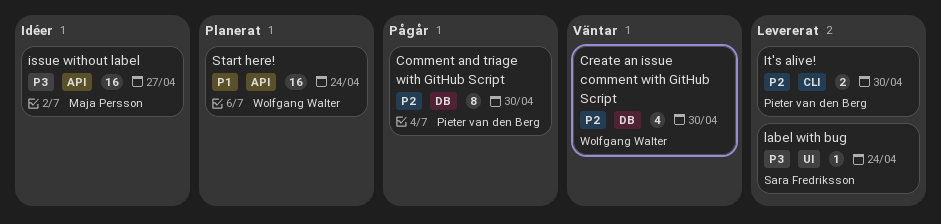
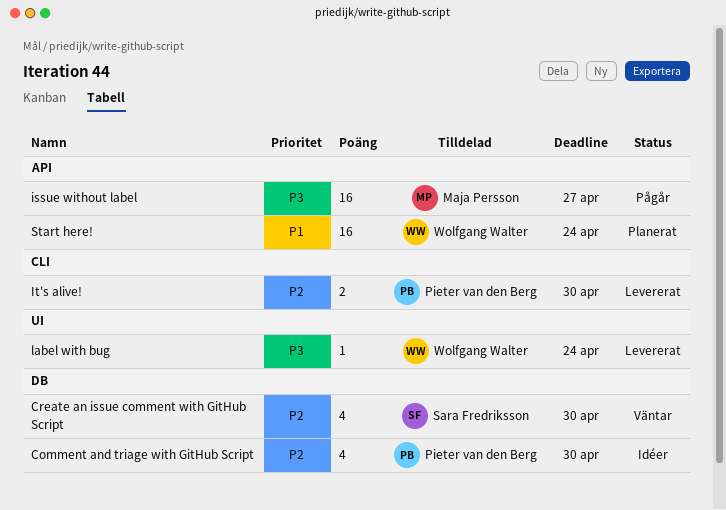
Comment and triage with GitHub Script, status: Pågår -> Idéer
Comment and triage with GitHub Script, estimate: 8 -> 4
Create an issue comment with GitHub Script, owner: Wolfgang Walter -> Sara Fredriksson
issue without label, status: Idéer -> Pågår
label with bug, owner: Sara Fredriksson -> Wolfgang Walter

